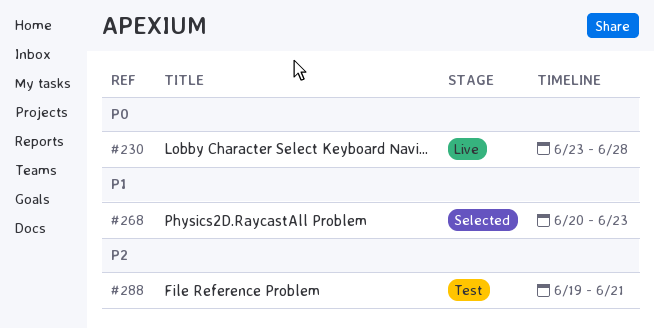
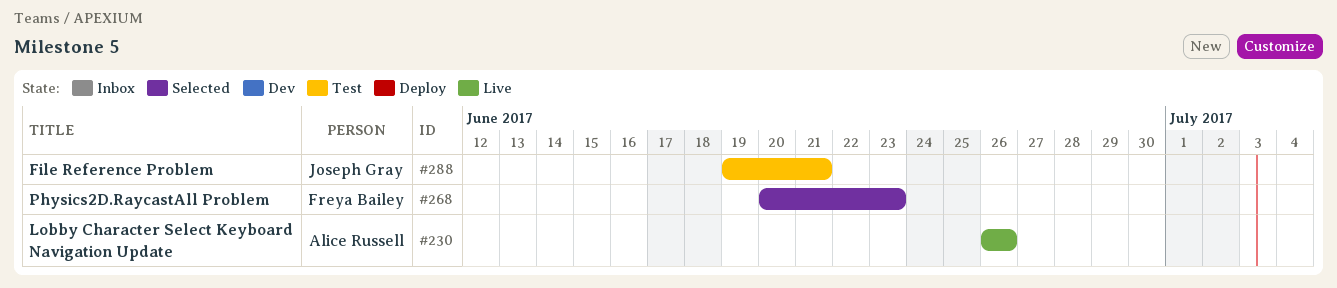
#230, start: Jun 23 -> Jun 26
#230, due: Jun 28 -> Jun 26

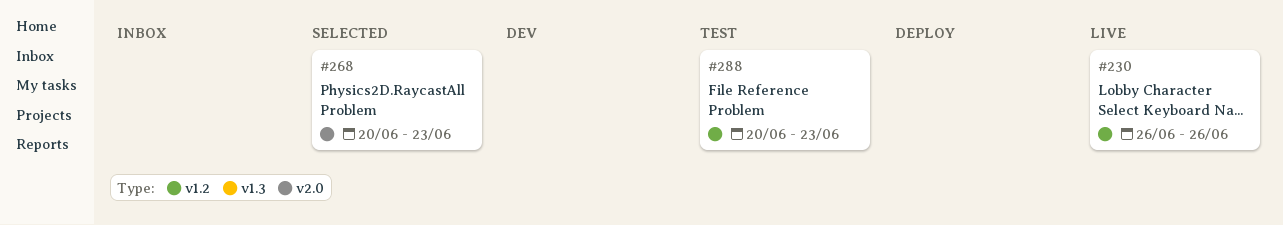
#288, start: Jun 19 -> Jun 20
#288, due: Jun 21 -> Jun 23

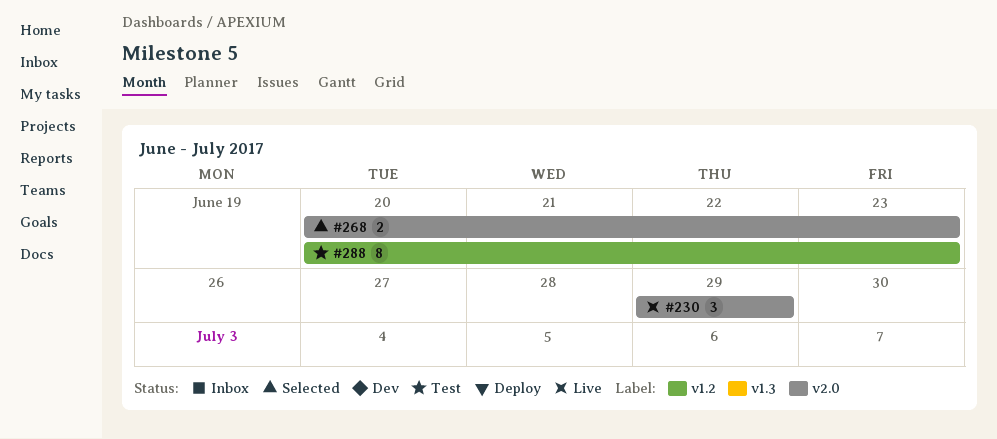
#230, label: v1.2 -> v2.0
#230, start: Jun 26 -> Jun 29
#230, due: Jun 26 -> Jun 29

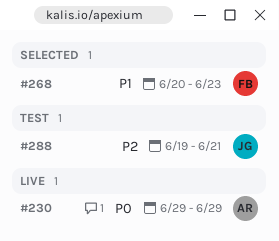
#288, start: Jun 20 -> Jun 19
#288, due: Jun 23 -> Jun 21

